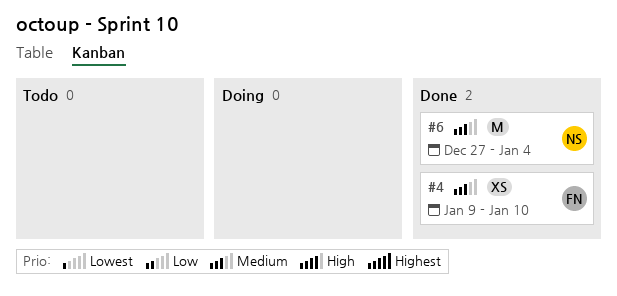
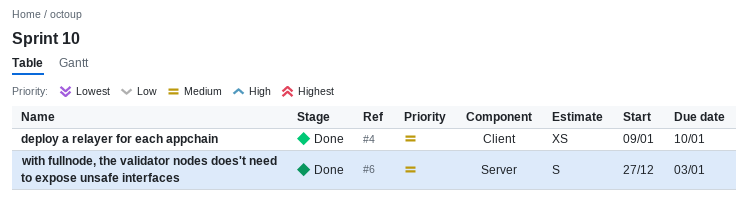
#6, estimate: M -> S
#6, due: Jan 4 -> Jan 3

